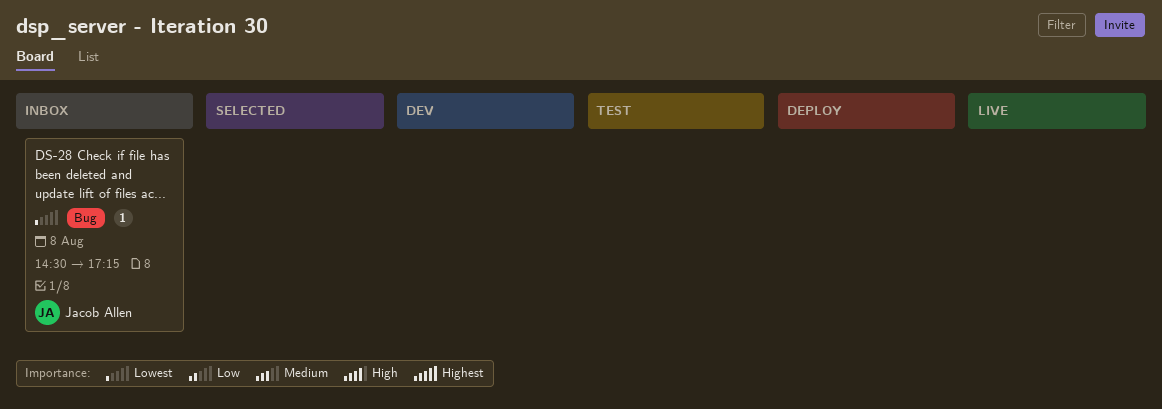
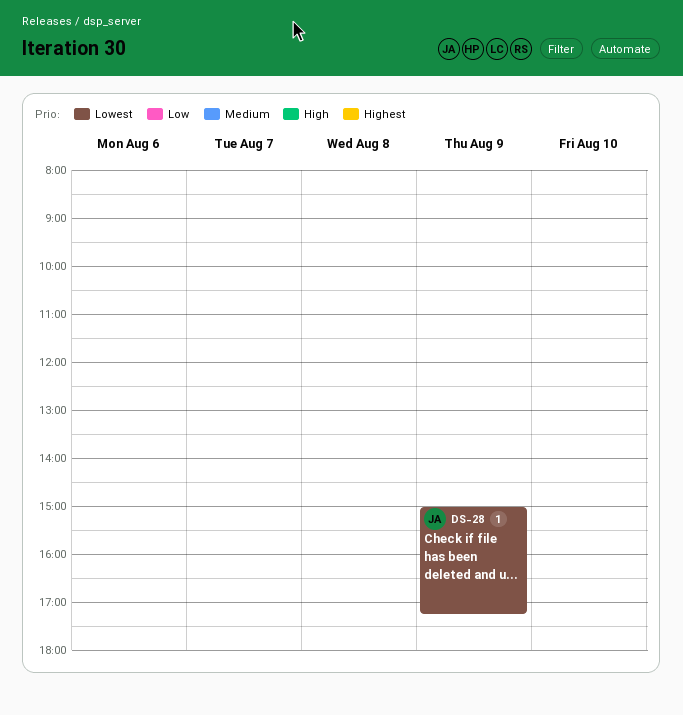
DS-28, day: Aug 8 -> Aug 9
DS-28, begins: 14:30 -> 15:00

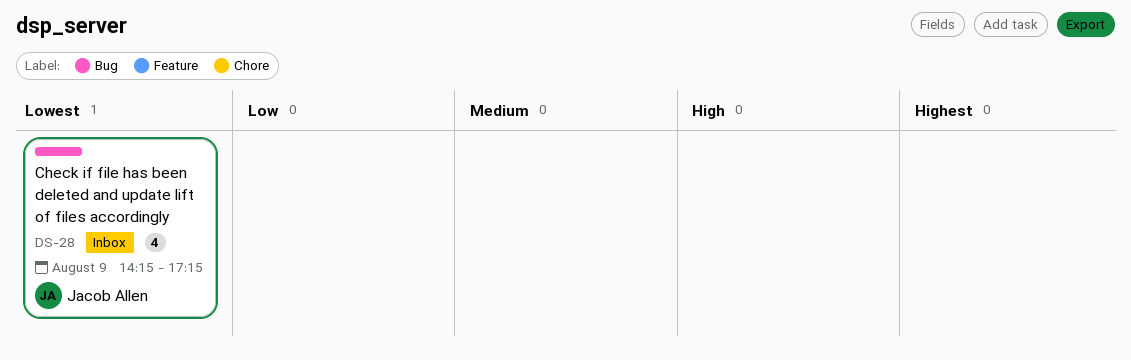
DS-28, estimate: 1 -> 4
DS-28, begins: 15:00 -> 14:15

